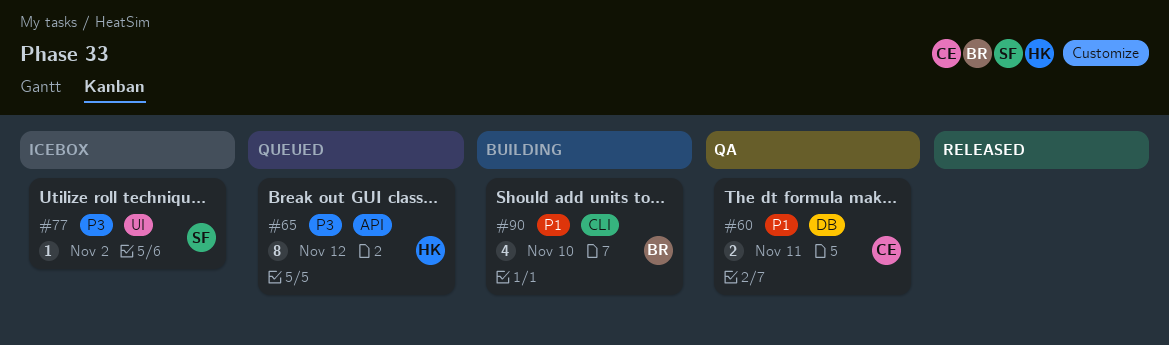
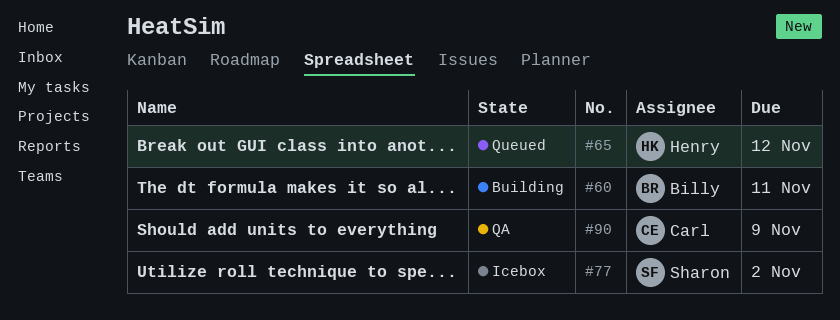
#60, status: QA -> Building
#60, owner: Carl -> Billy
#90, status: Building -> QA
#90, owner: Billy -> Carl
#90, due: Nov 10 -> Nov 9

